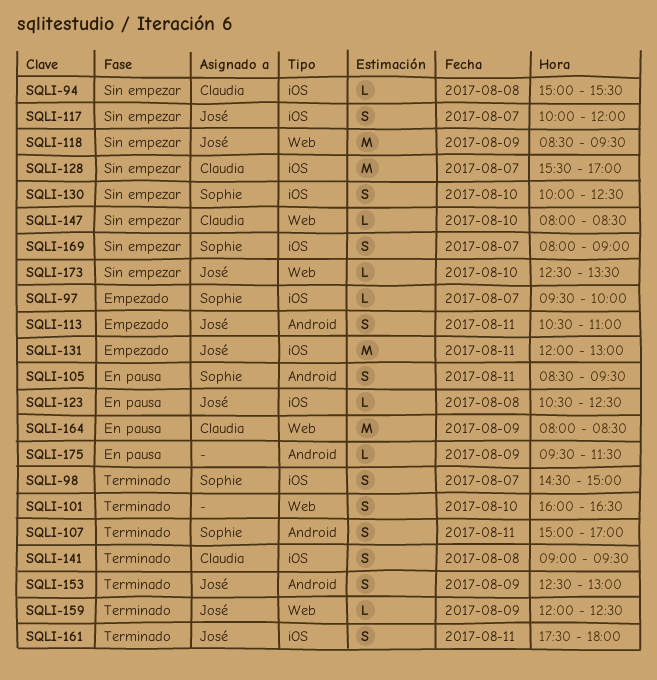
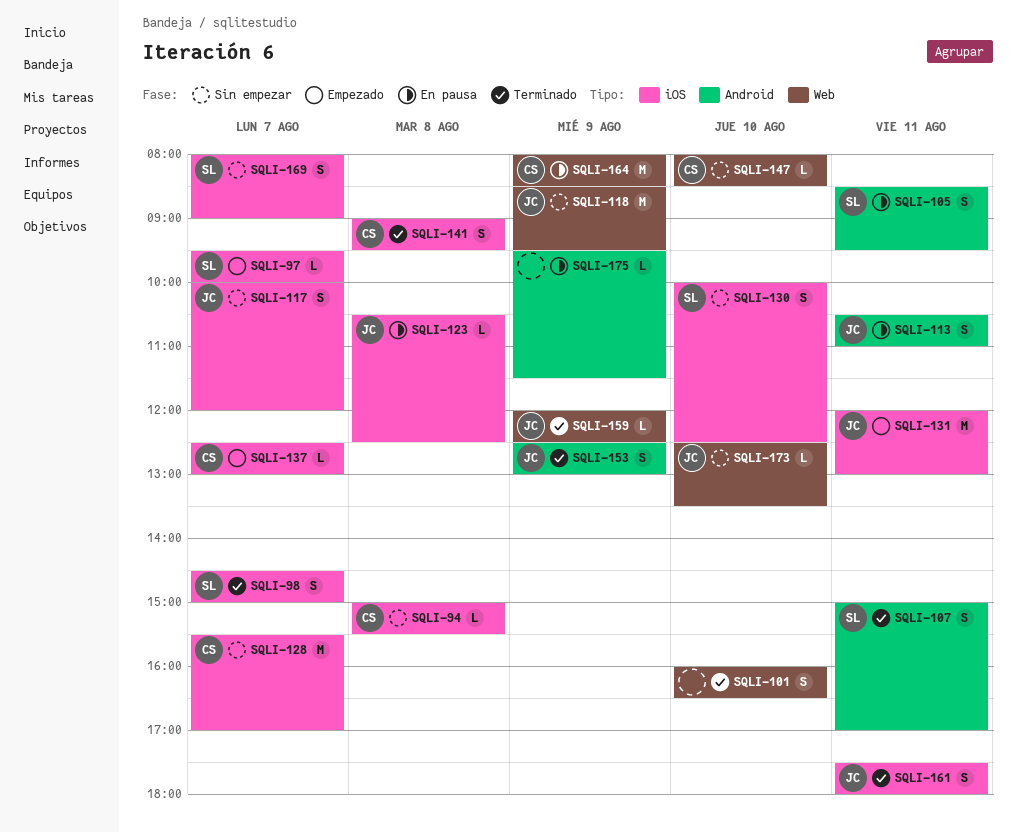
SQLI-113, status: Empezado -> En pausa
SQLI-137: none -> present

